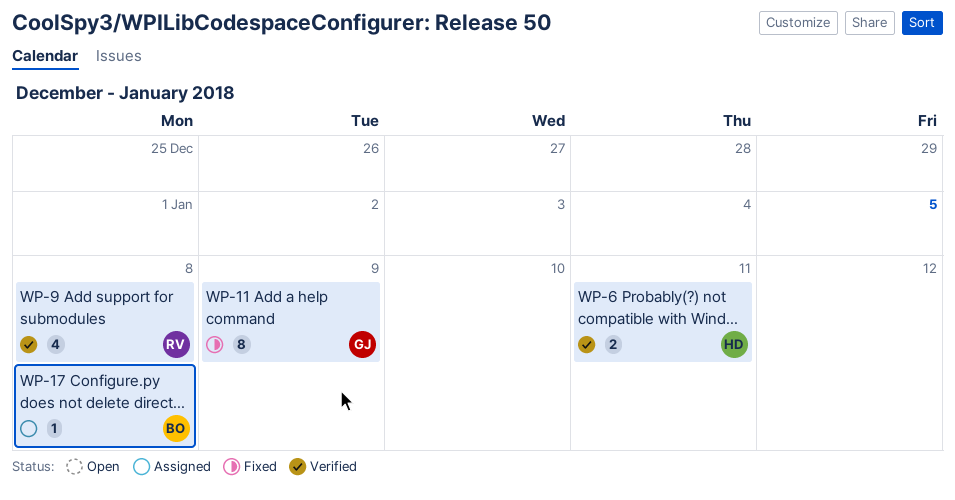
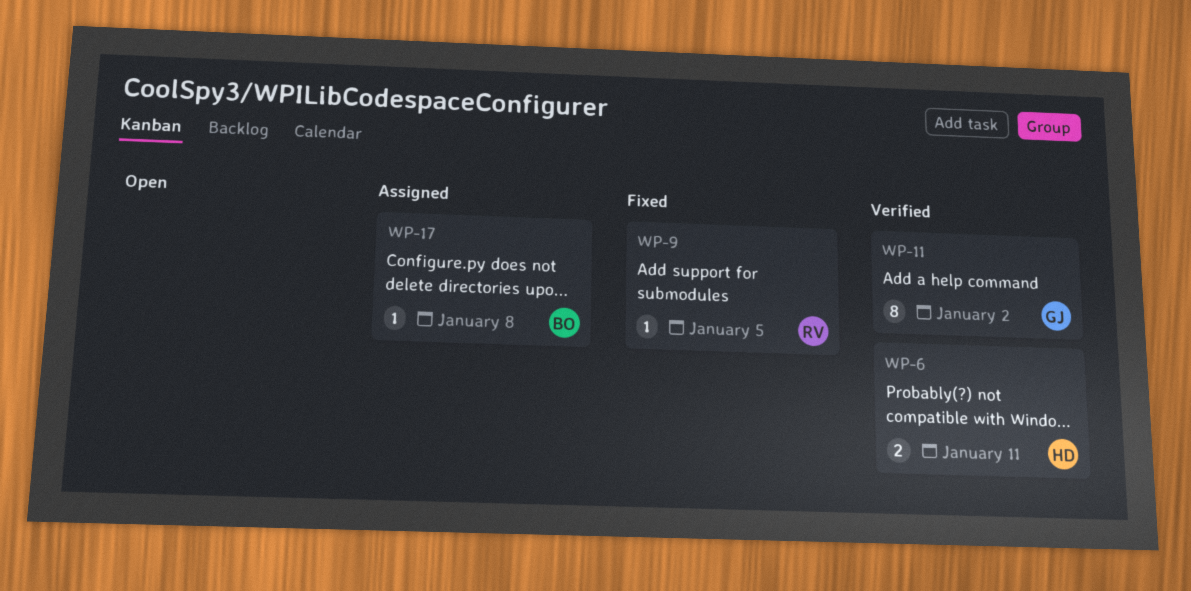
WP-9, status: Verified -> Fixed
WP-9, estimate: 4 -> 1
WP-9, due: Jan 8 -> Jan 5
WP-11, status: Fixed -> Verified
WP-11, due: Jan 9 -> Jan 2

